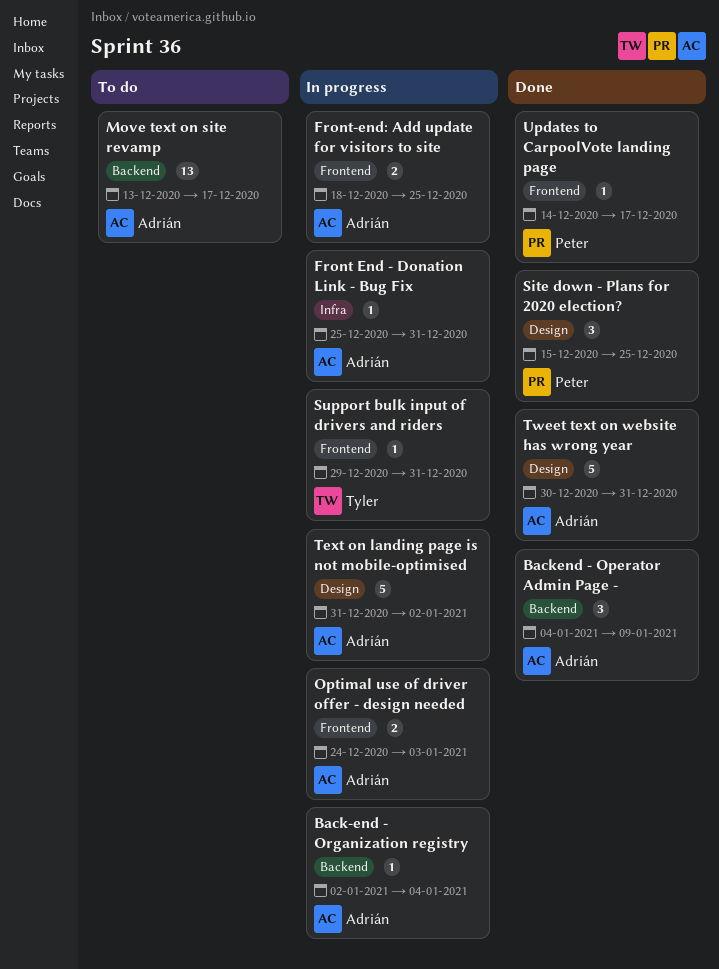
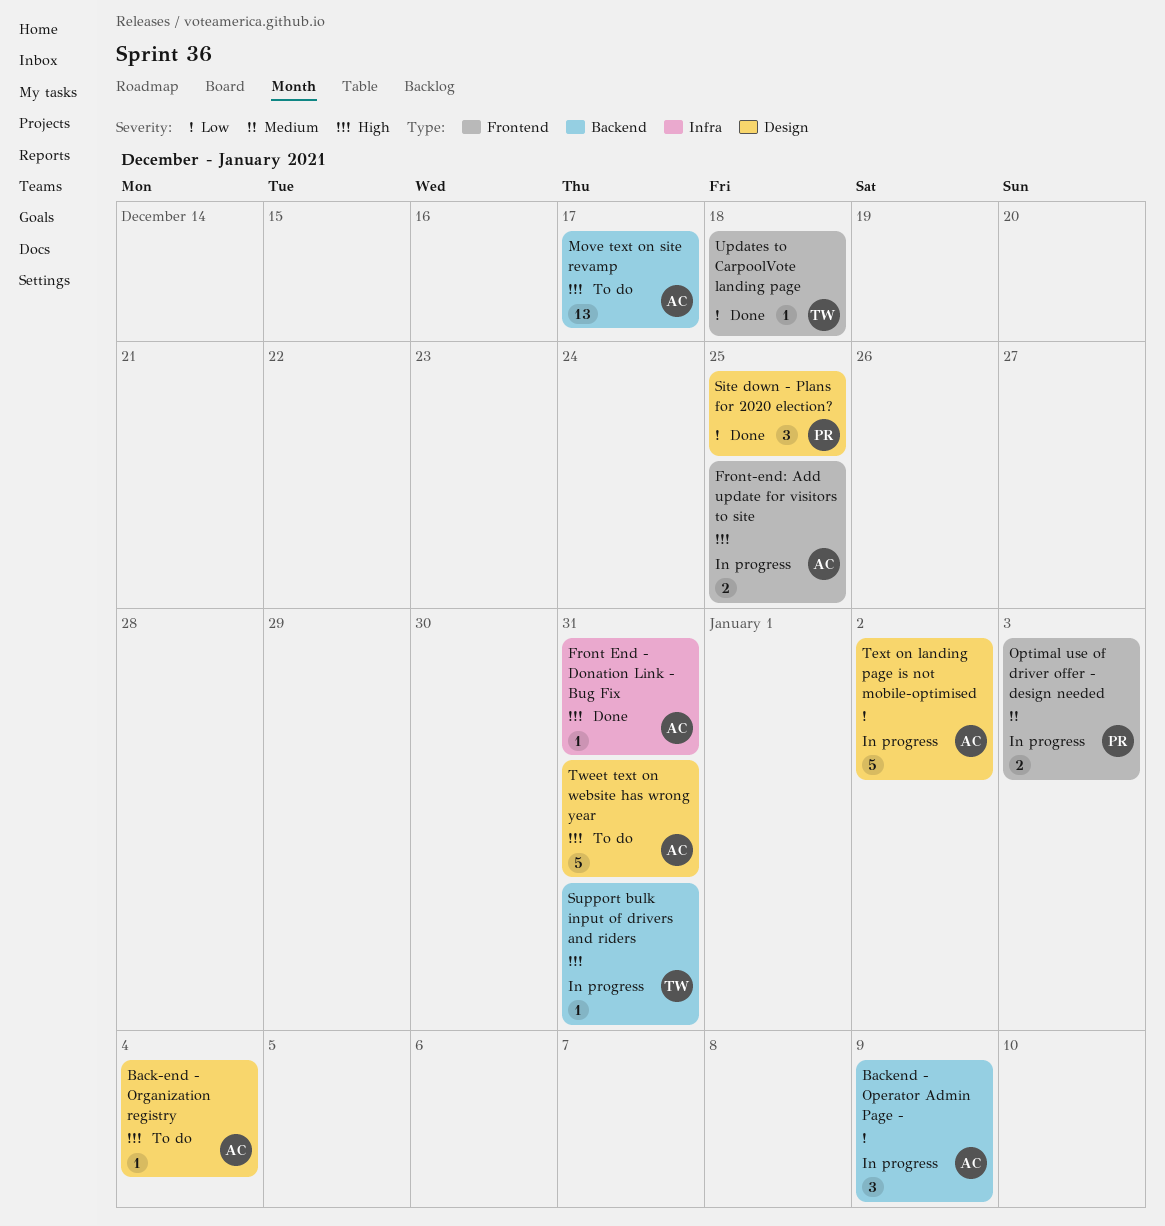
Back-end - Organization registry, status: In progress -> To do
Back-end - Organization registry, label: Backend -> Design
Backend - Operator Admin Page -, status: Done -> In progress
Front End - Donation Link - Bug Fix, status: In progress -> Done
Optimal use of driver offer - design needed, owner: Adrián -> Peter
Support bulk input of drivers and riders, label: Frontend -> Backend
Tweet text on website has wrong year, status: Done -> To do
Updates to CarpoolVote landing page, owner: Peter -> Tyler
Updates to CarpoolVote landing page, due: Dec 17 -> Dec 18

